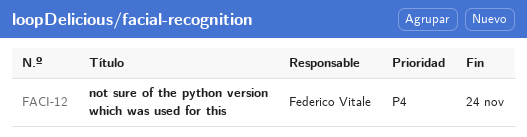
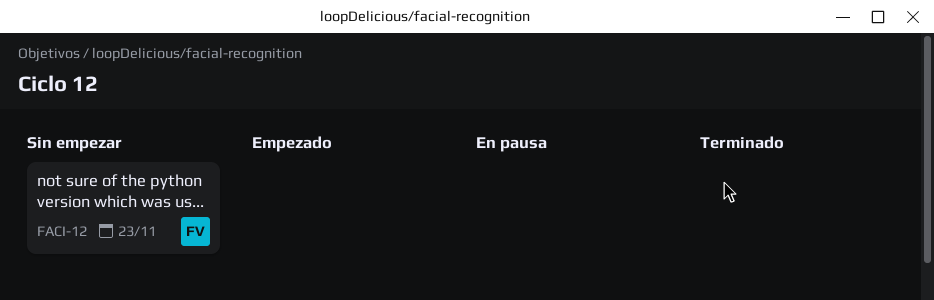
FACI-12, due: Nov 24 -> Nov 23

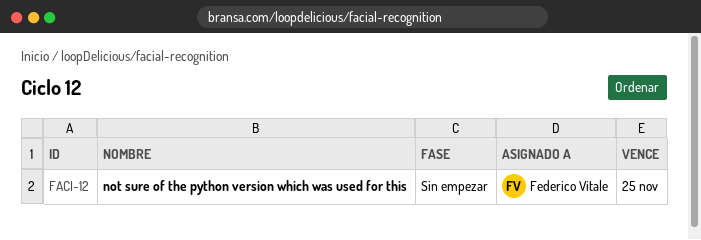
FACI-12, due: Nov 23 -> Nov 25

